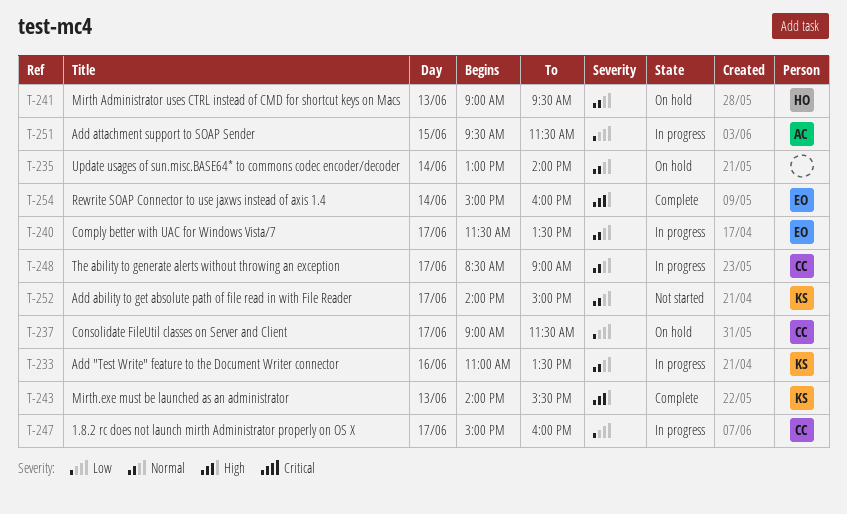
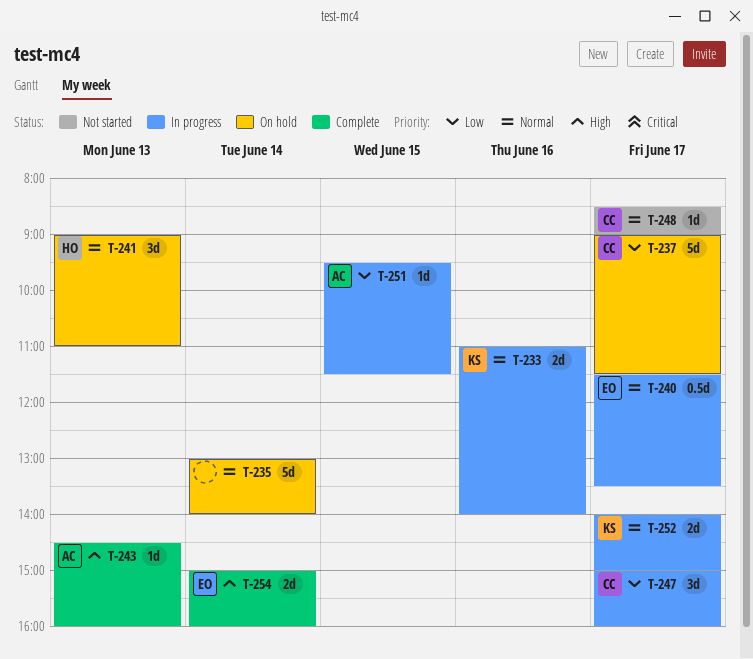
T-233, ends: 13:30 -> 14:00
T-241, ends: 09:30 -> 11:00
T-243, owner: KS -> AC
T-243, begins: 14:00 -> 14:30
T-243, ends: 15:30 -> 16:00
T-248, status: In progress -> Not started
T-252, status: Not started -> In progress

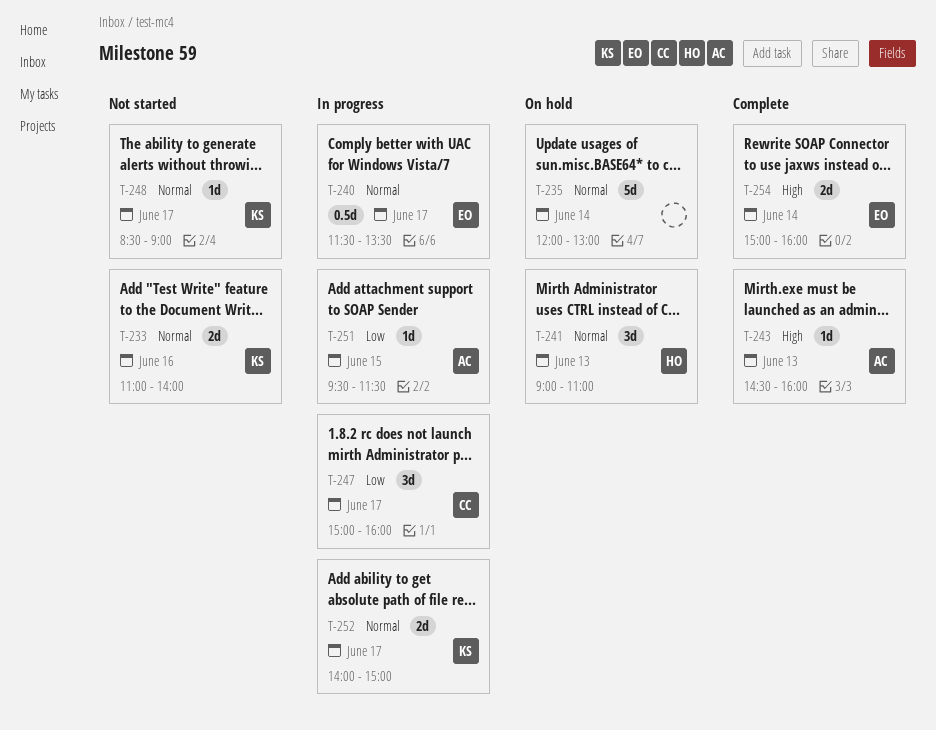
T-233, status: In progress -> Not started
T-235, begins: 13:00 -> 12:00
T-235, ends: 14:00 -> 13:00
T-237: present -> none
T-248, owner: CC -> KS

